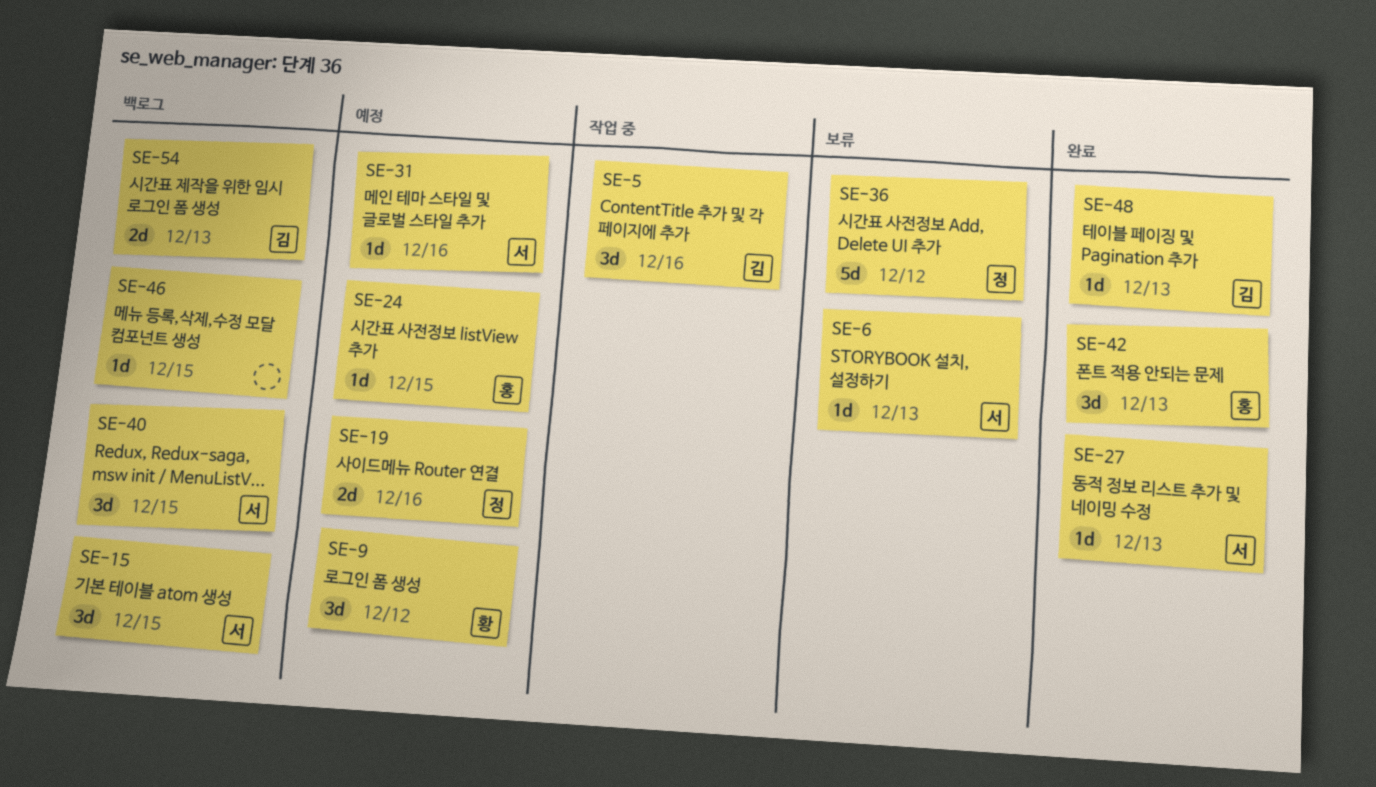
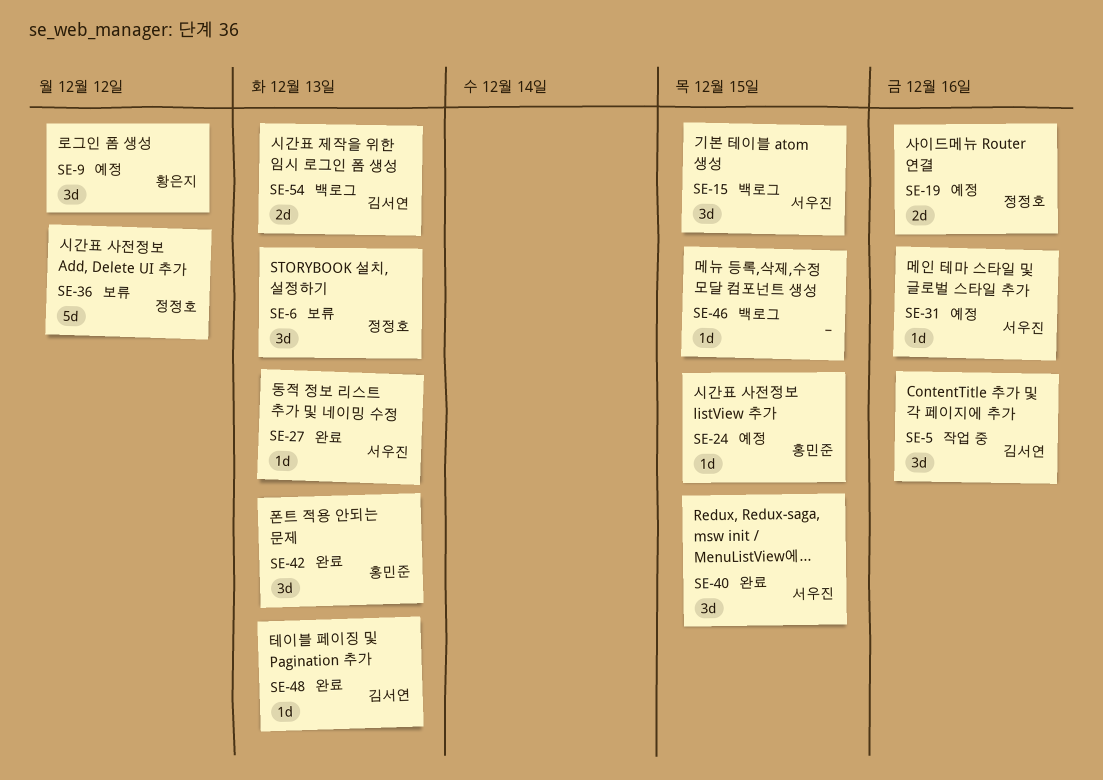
SE-6, owner: 서우진 -> 정정호
SE-6, estimate: 1d -> 3d
SE-40, status: 백로그 -> 완료

